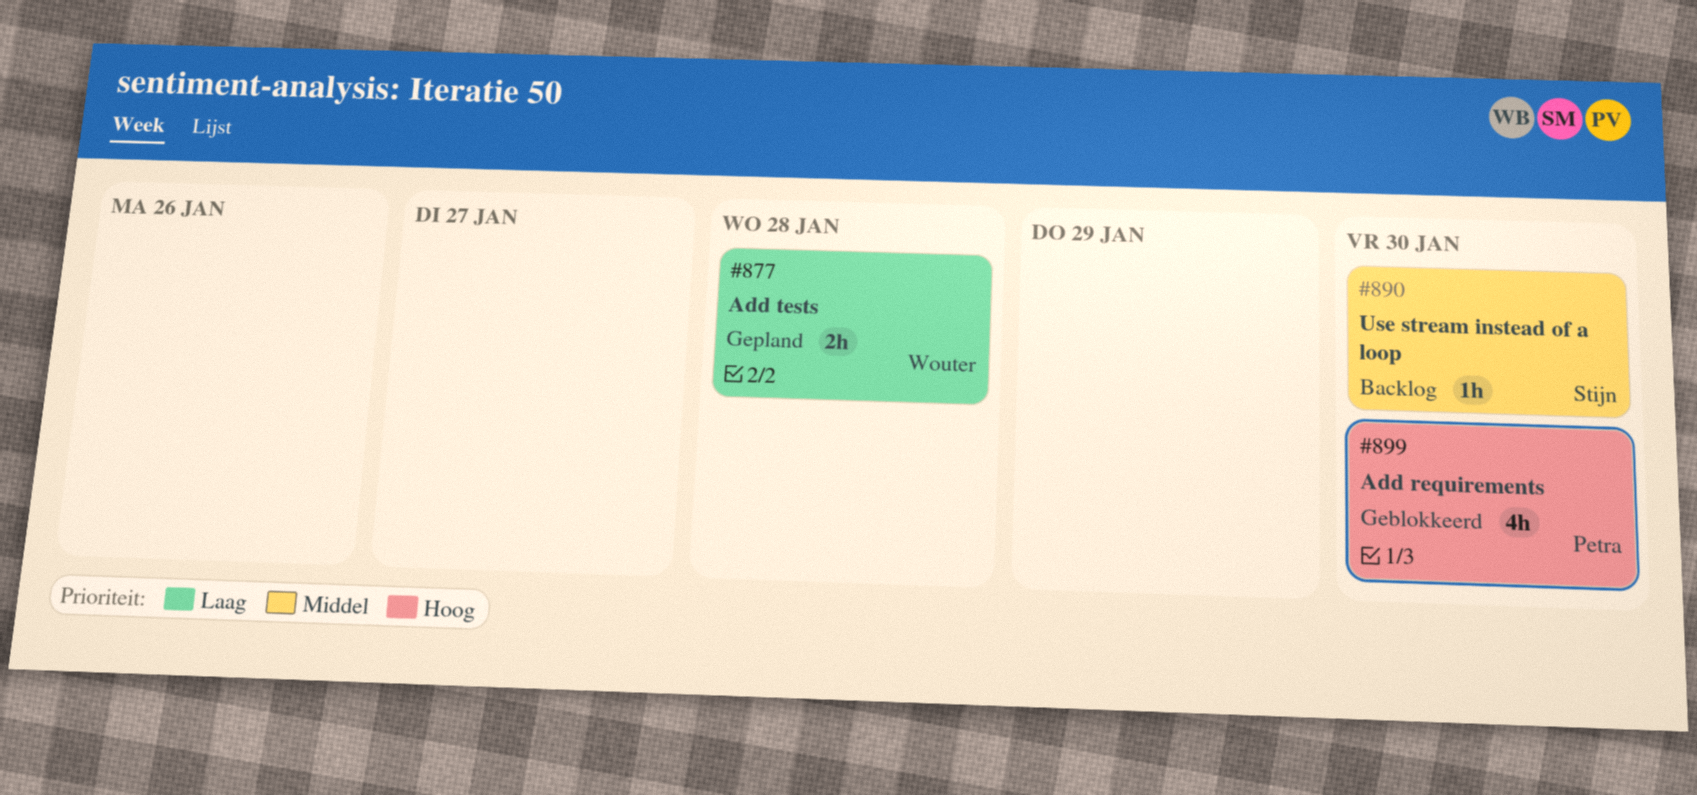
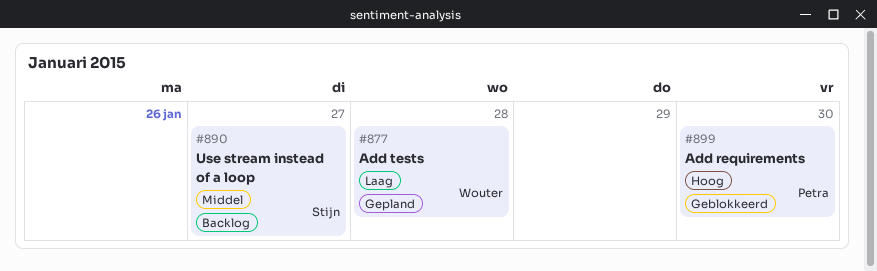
#890, due: Jan 30 -> Jan 27

